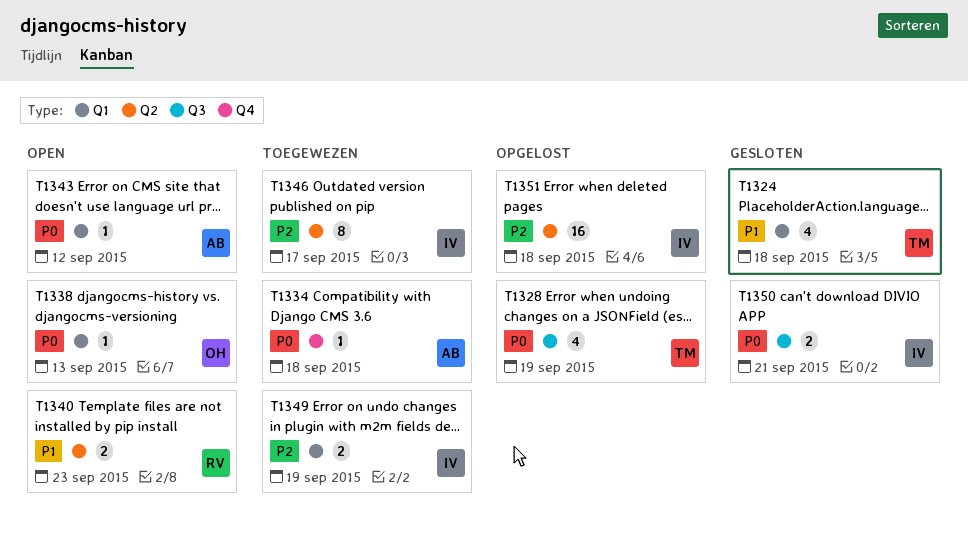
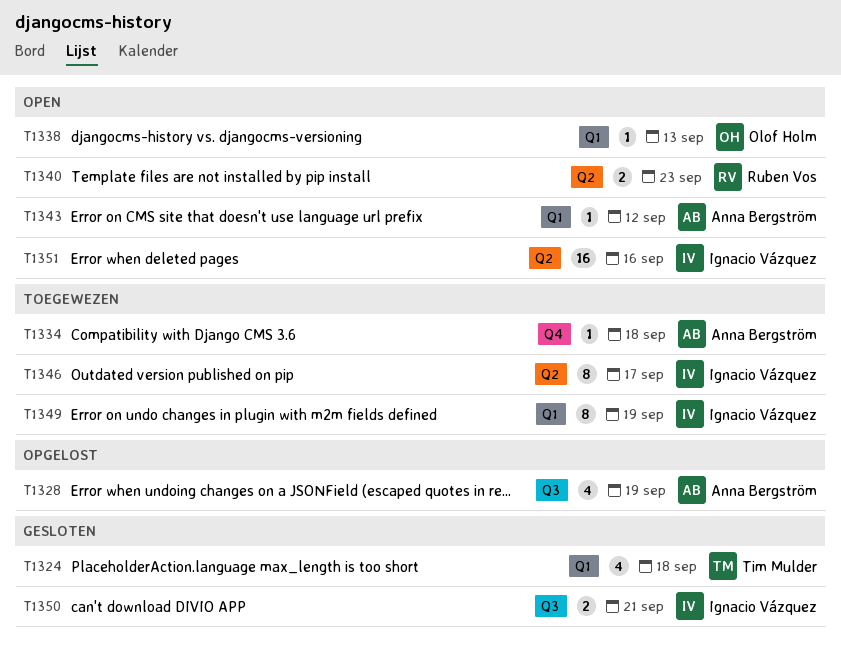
T1328, owner: Tim Mulder -> Anna Bergström
T1349, estimate: 2 -> 8
T1351, status: Opgelost -> Open
T1351, due: Sep 18 -> Sep 16

